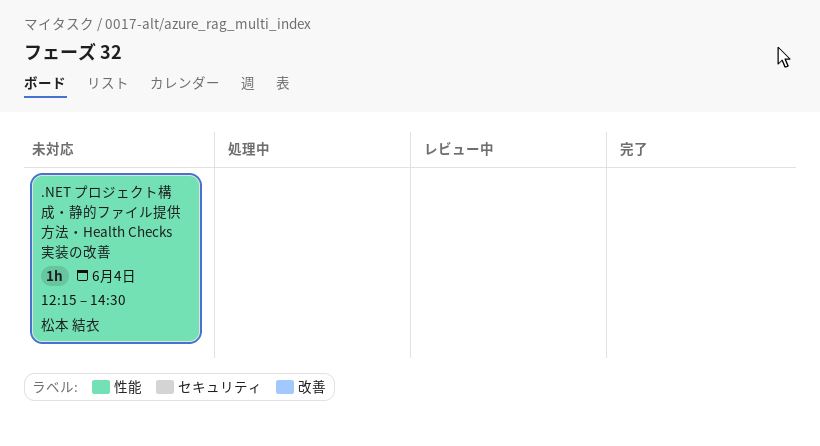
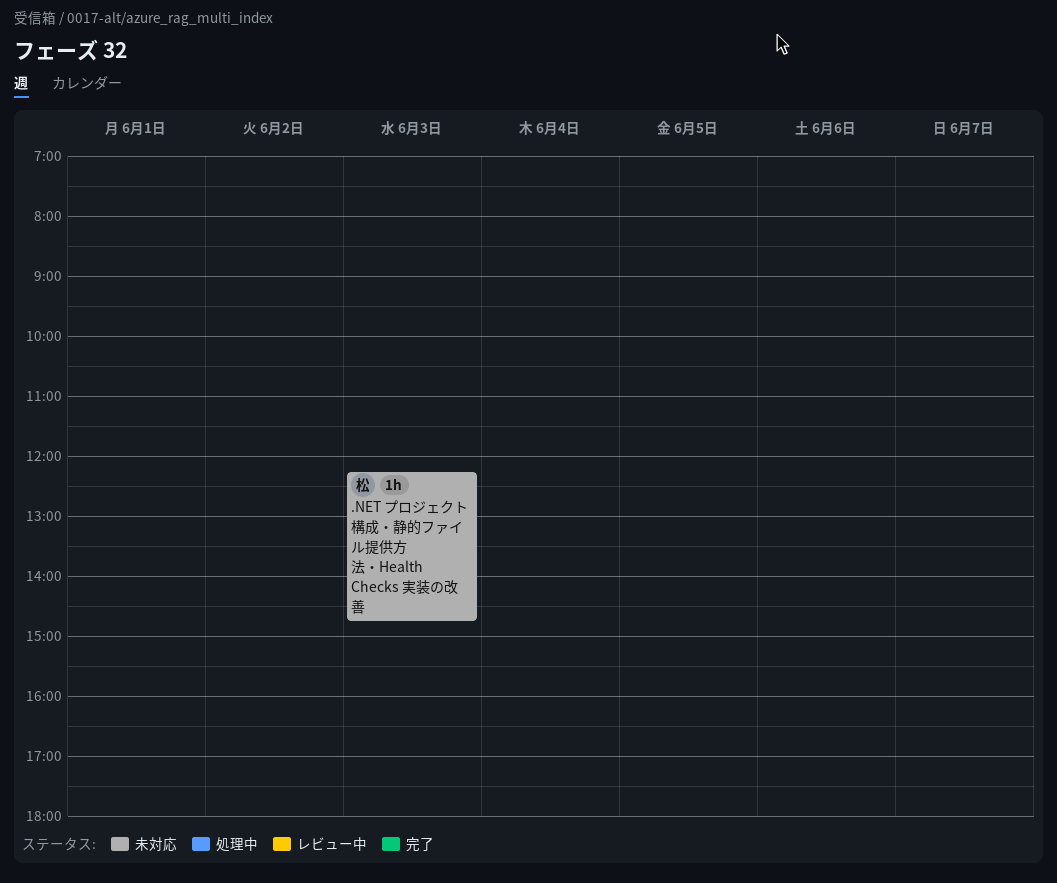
.NET プロジェクト構成・静的ファイル提供方法・Health Checks 実装の改善, day: Jun 4 -> Jun 3
.NET プロジェクト構成・静的ファイル提供方法・Health Checks 実装の改善, ends: 14:30 -> 14:45

